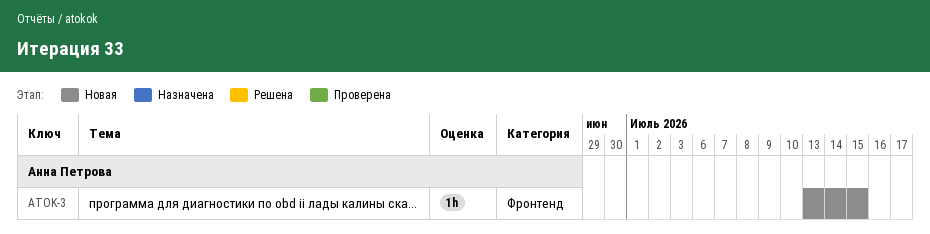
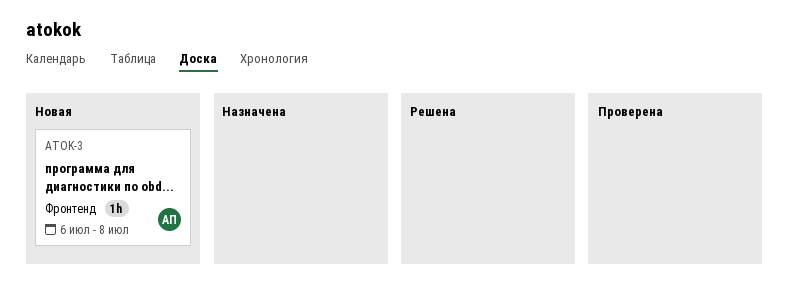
ATOK-3, start: Jul 13 -> Jul 6
ATOK-3, due: Jul 15 -> Jul 8

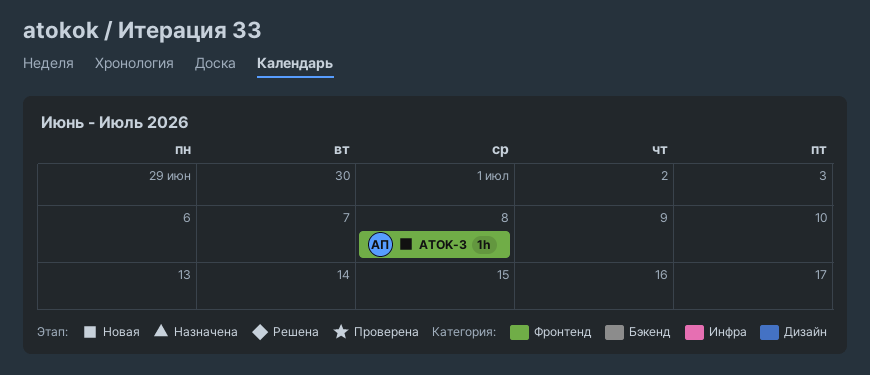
ATOK-3, start: Jul 6 -> Jul 8

